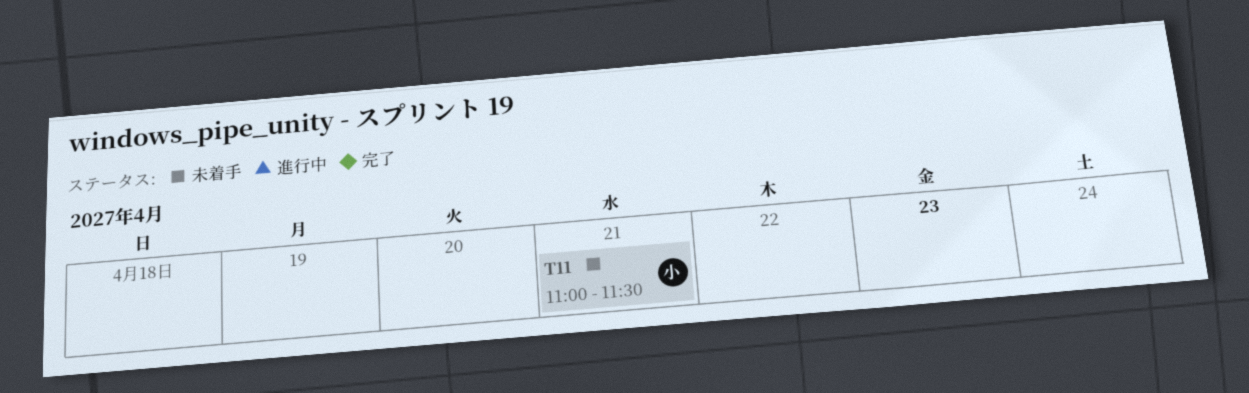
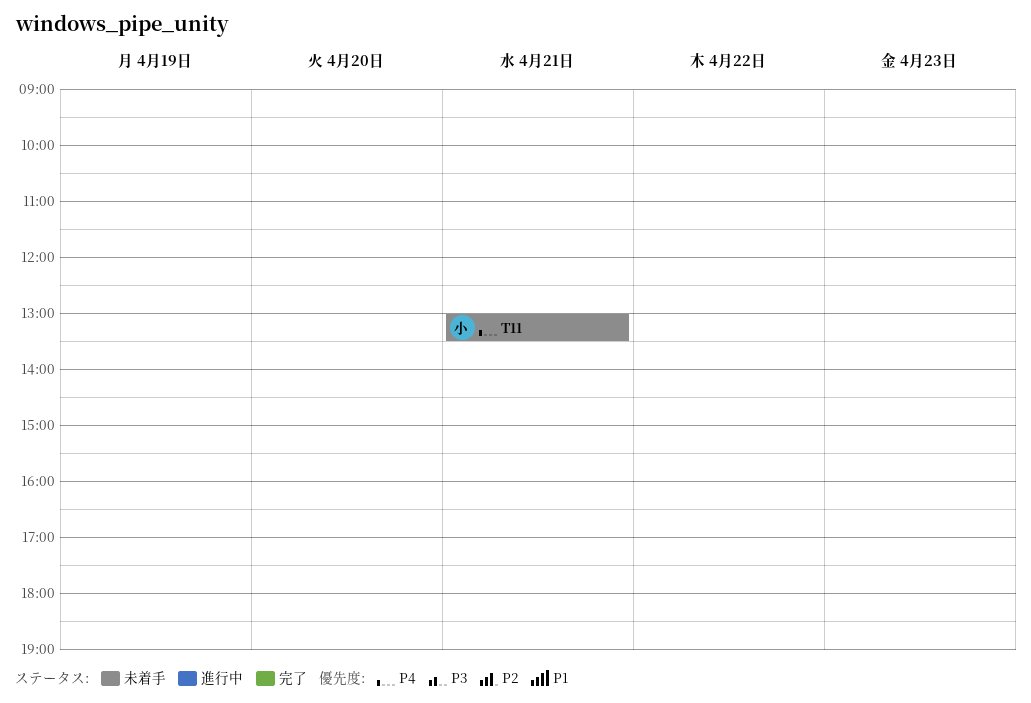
T11, begins: 11:00 -> 13:00
T11, ends: 11:30 -> 13:30

